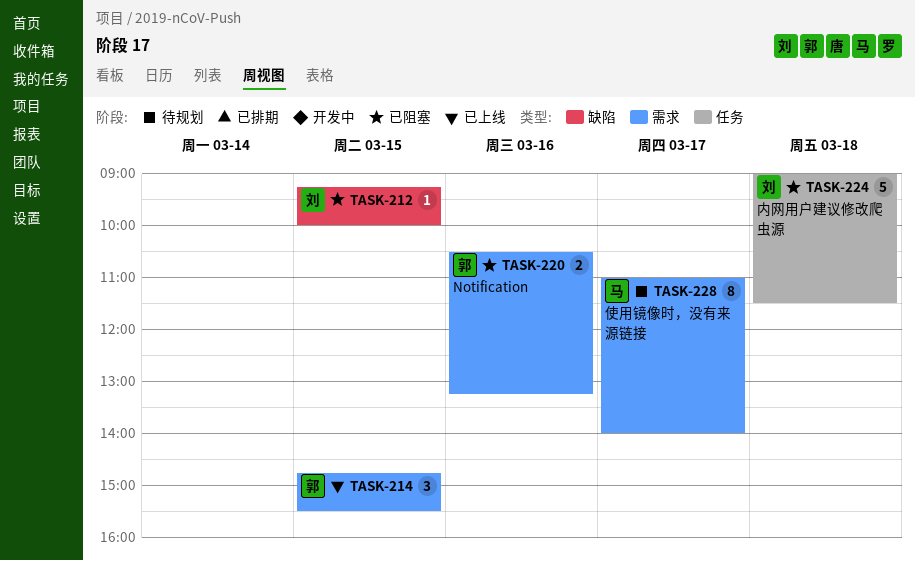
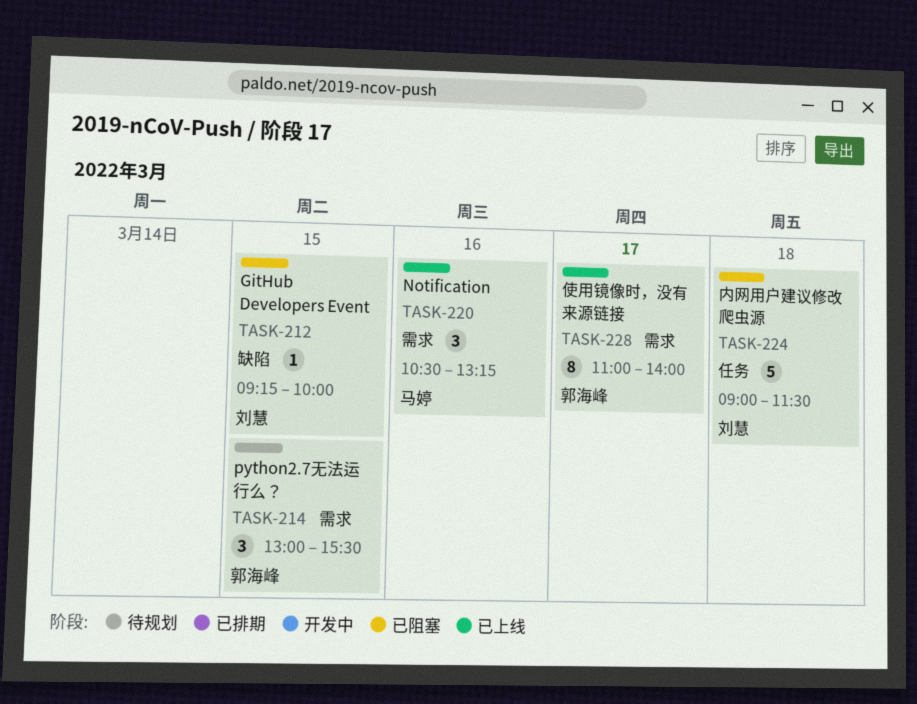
TASK-214, status: 已上线 -> 待规划
TASK-214, begins: 14:45 -> 13:00
TASK-220, status: 已阻塞 -> 已上线
TASK-220, owner: 郭海峰 -> 马婷
TASK-220, estimate: 2 -> 3
TASK-228, status: 待规划 -> 已上线
TASK-228, owner: 马婷 -> 郭海峰

